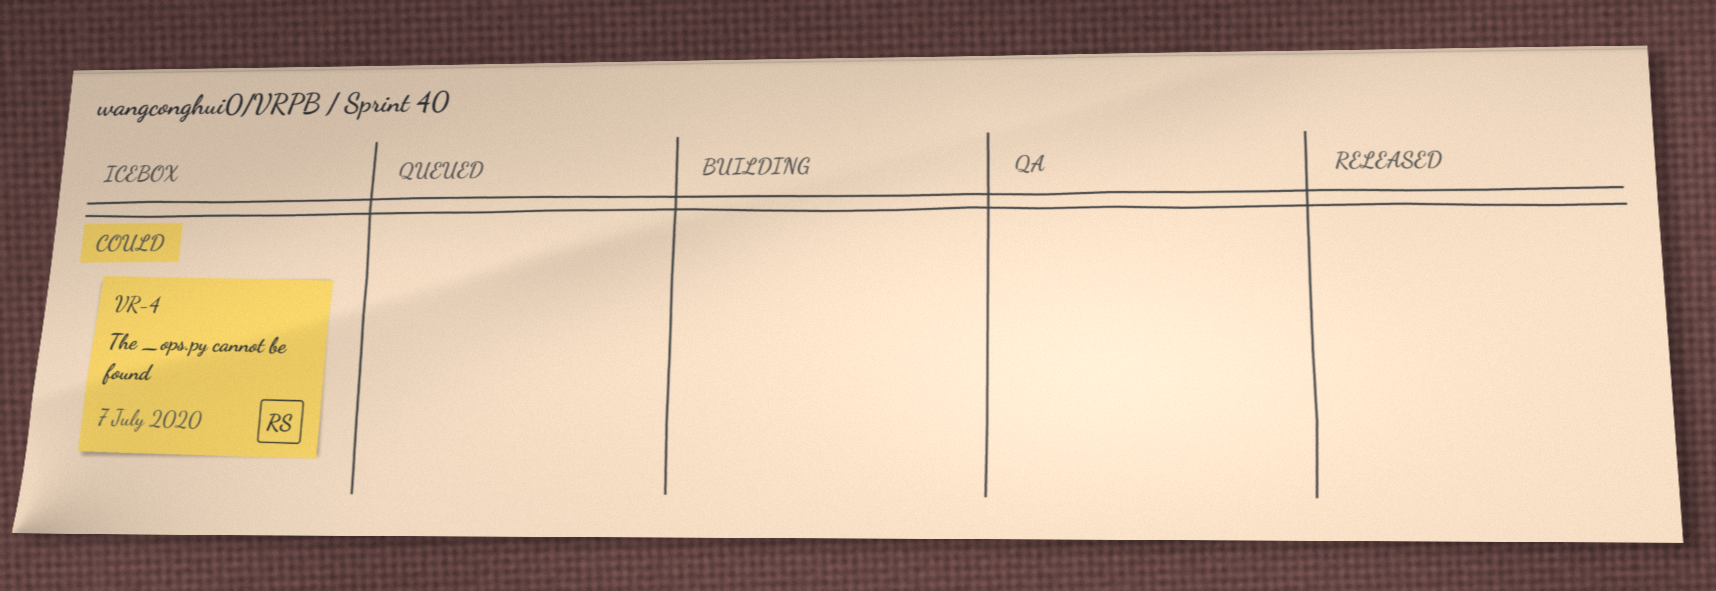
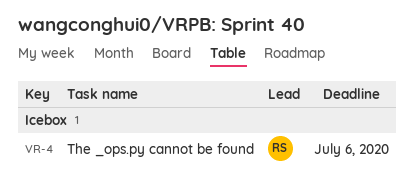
VR-4, due: Jul 7 -> Jul 6

